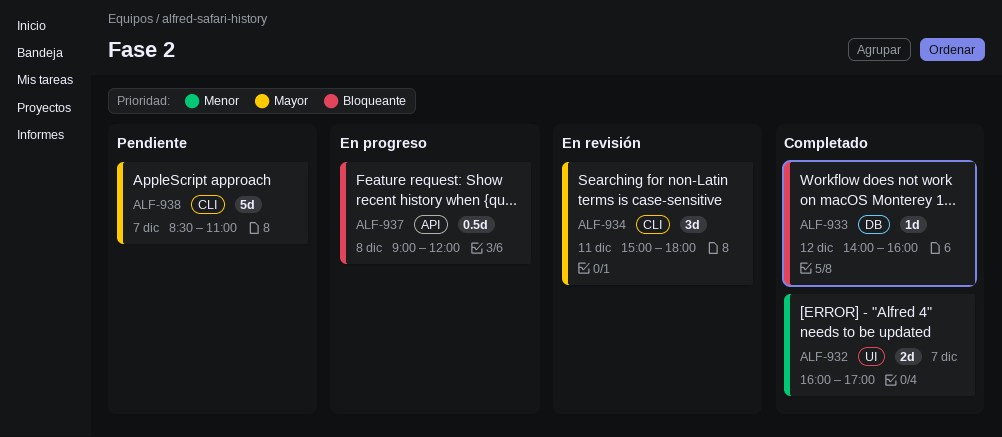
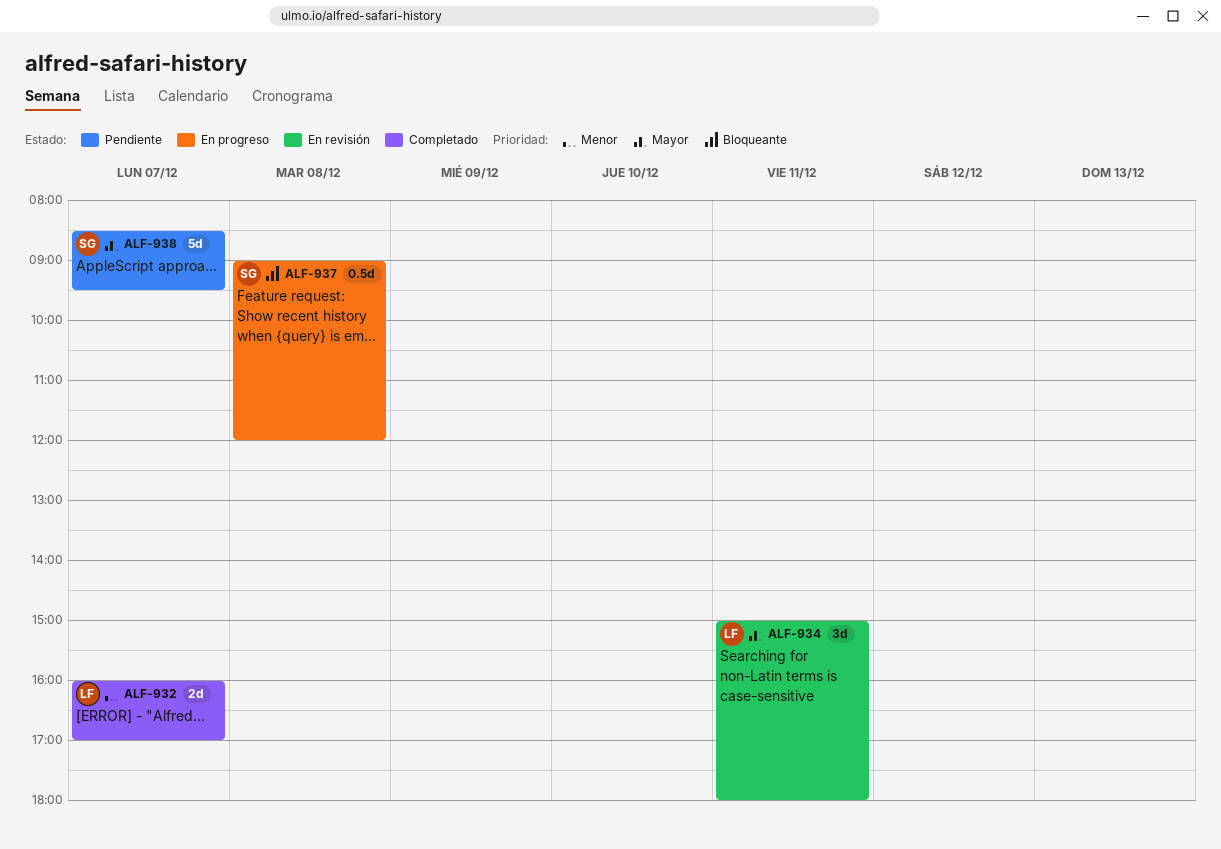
ALF-933: present -> none
ALF-938, ends: 11:00 -> 09:30

